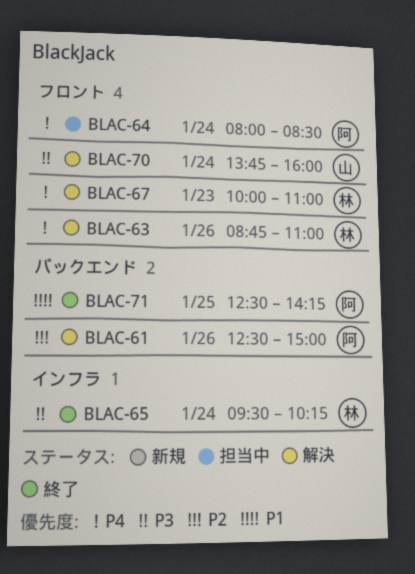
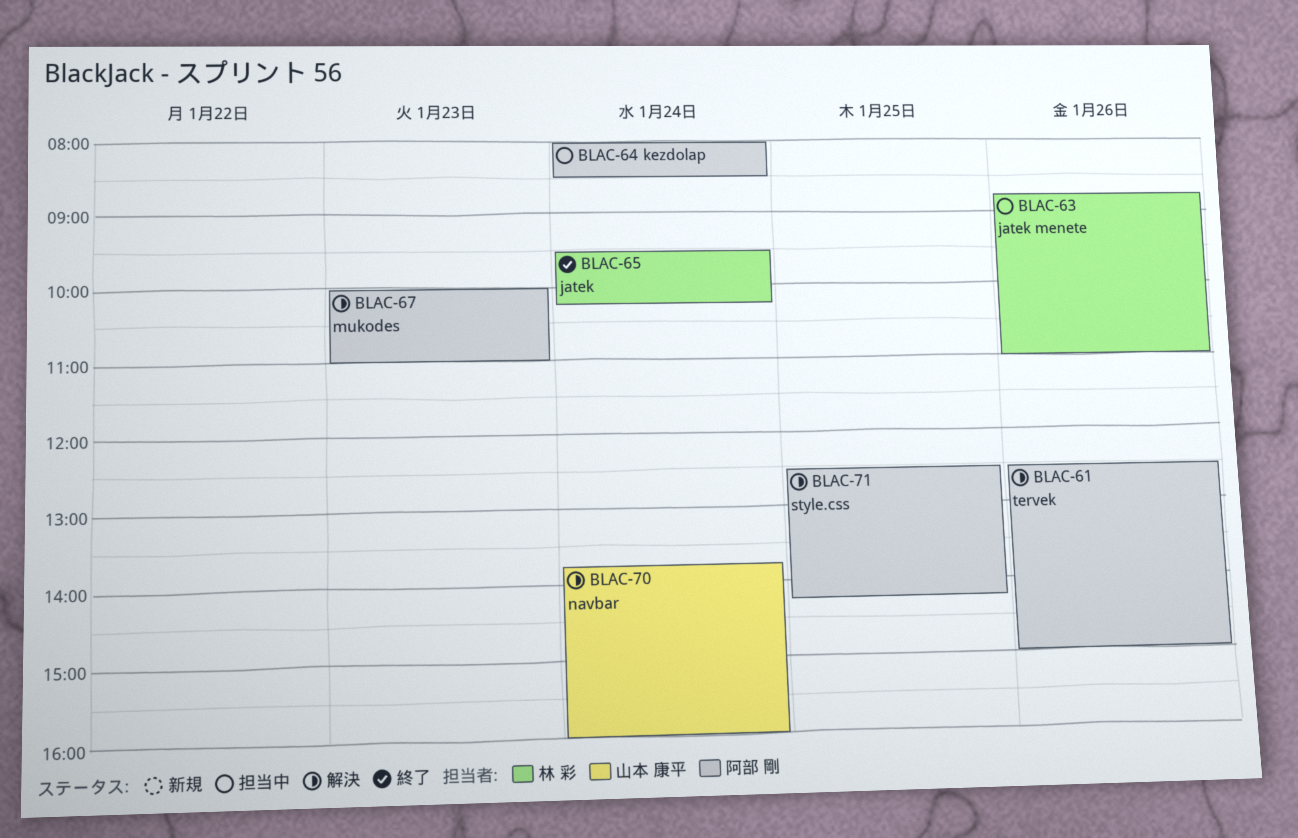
BLAC-63, status: 解決 -> 担当中
BLAC-67, owner: 林 彩 -> 阿部 剛
BLAC-71, status: 終了 -> 解決

